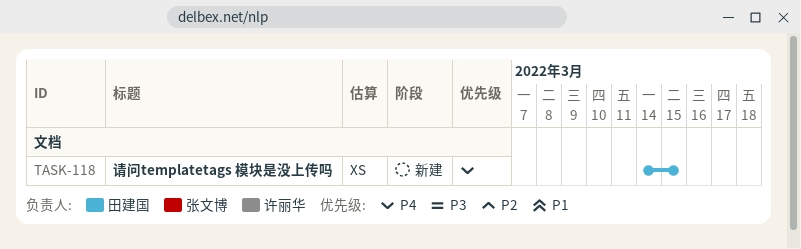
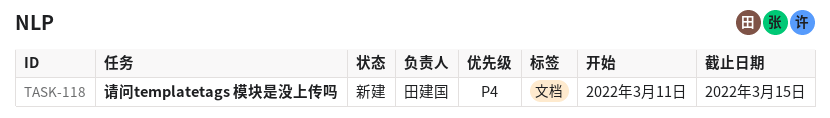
TASK-118, start: Mar 14 -> Mar 11

